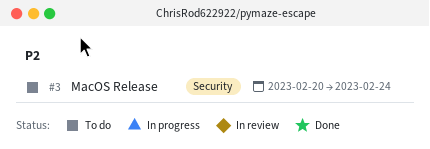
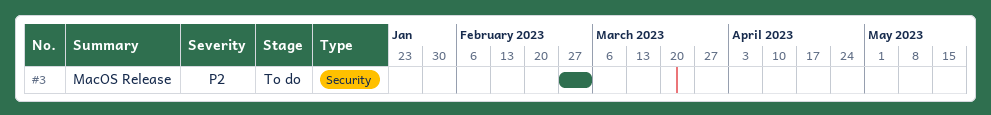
#3, start: Feb 20 -> Feb 27
#3, due: Feb 24 -> Mar 3

